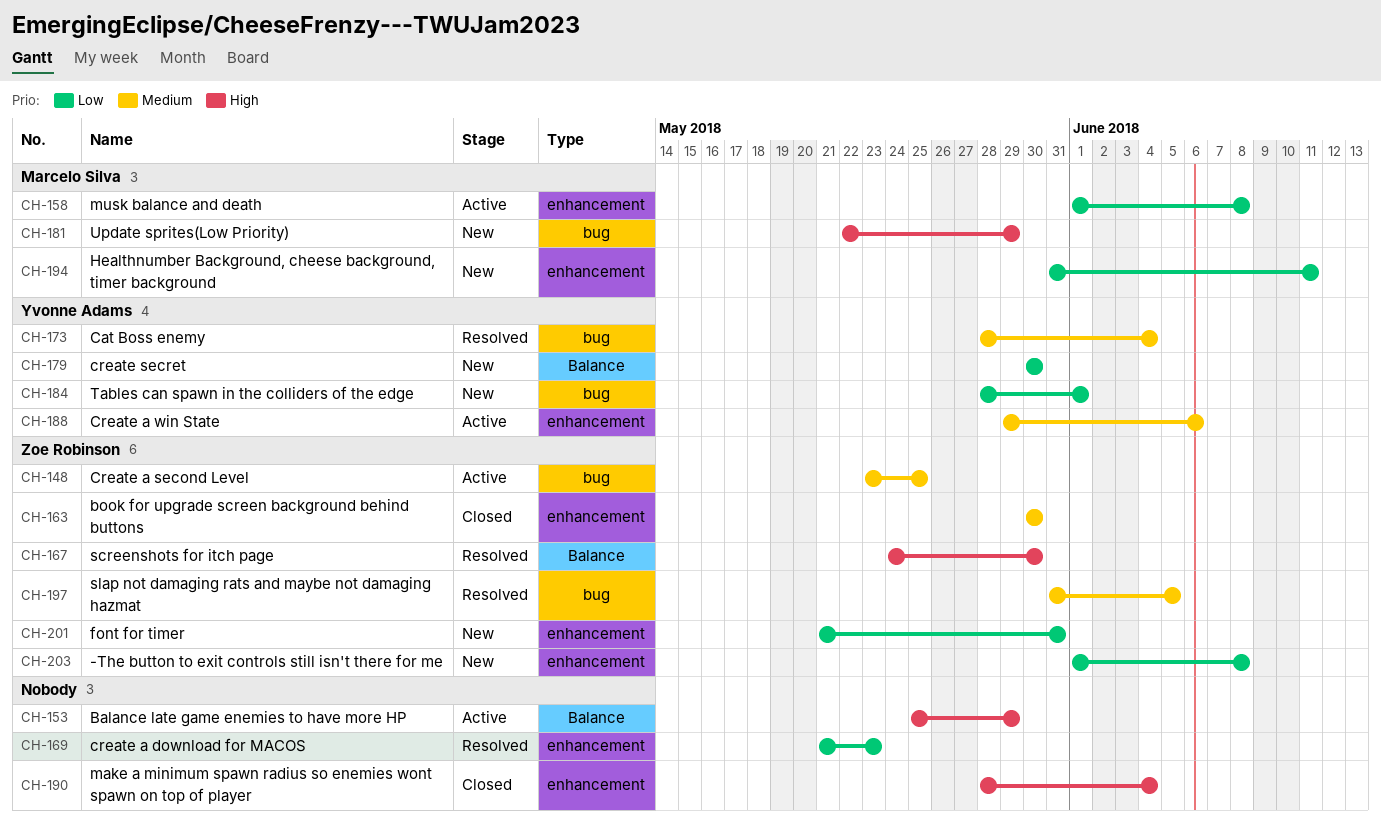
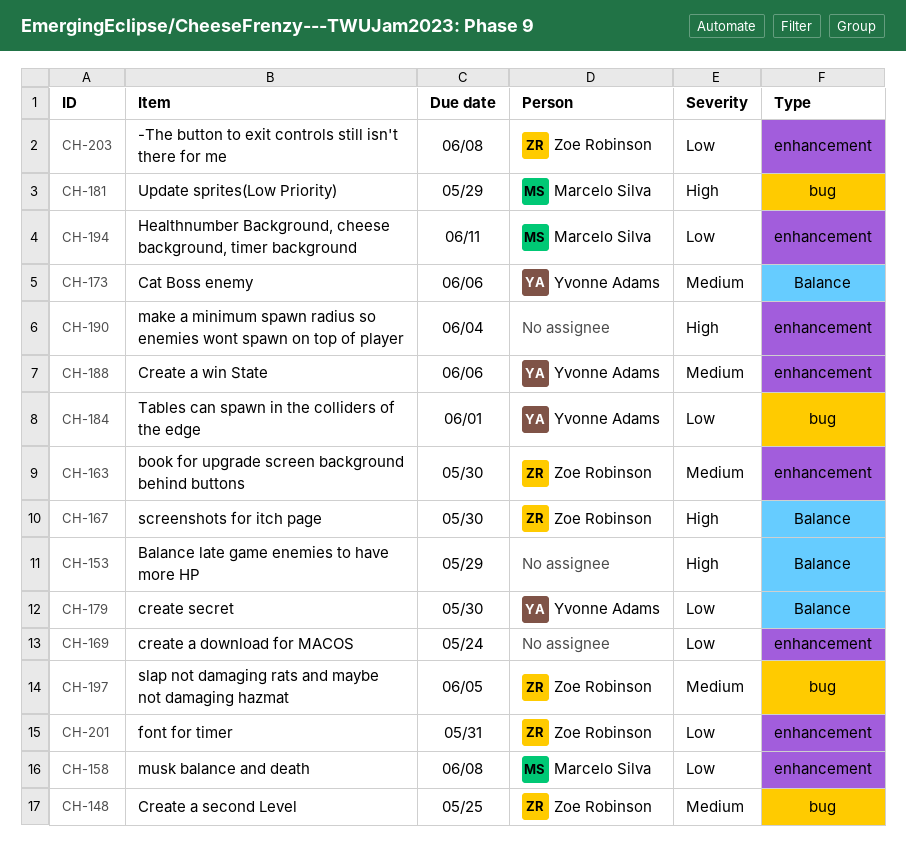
CH-169, due: May 23 -> May 24
CH-173, label: bug -> Balance
CH-173, due: Jun 4 -> Jun 6

